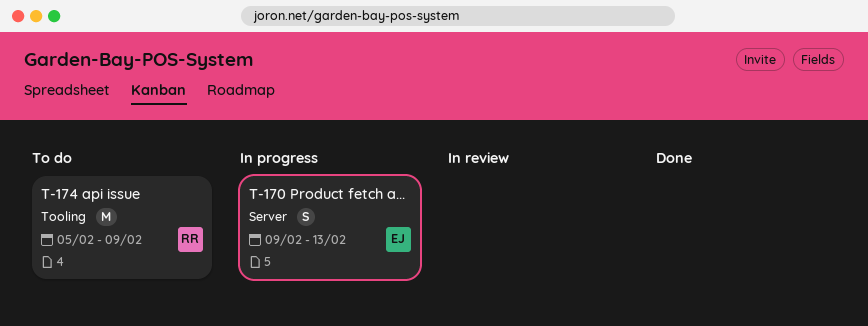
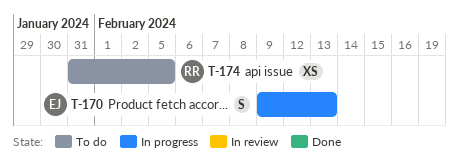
T-174, estimate: M -> XS
T-174, start: Feb 5 -> Jan 31
T-174, due: Feb 9 -> Feb 5

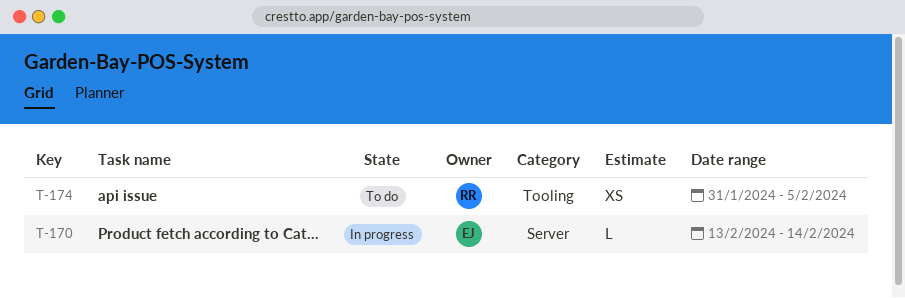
T-170, estimate: S -> L
T-170, start: Feb 9 -> Feb 13
T-170, due: Feb 13 -> Feb 14

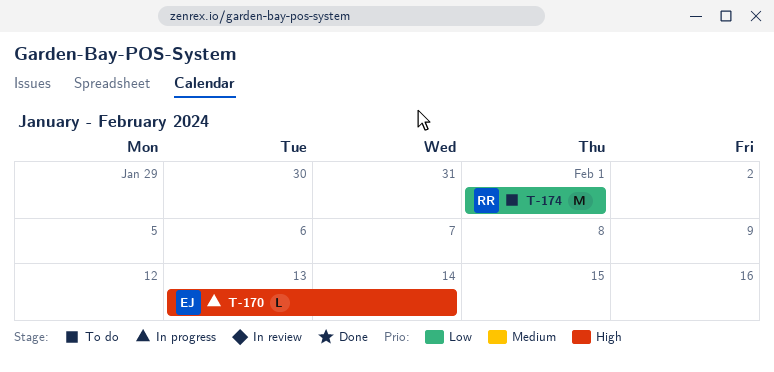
T-174, estimate: XS -> M
T-174, start: Jan 31 -> Feb 1
T-174, due: Feb 5 -> Feb 1

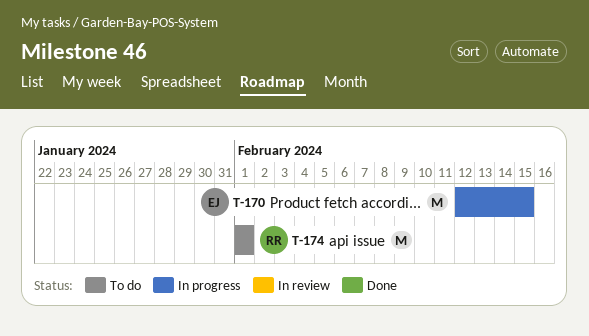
T-170, estimate: L -> M
T-170, start: Feb 13 -> Feb 12
T-170, due: Feb 14 -> Feb 15

